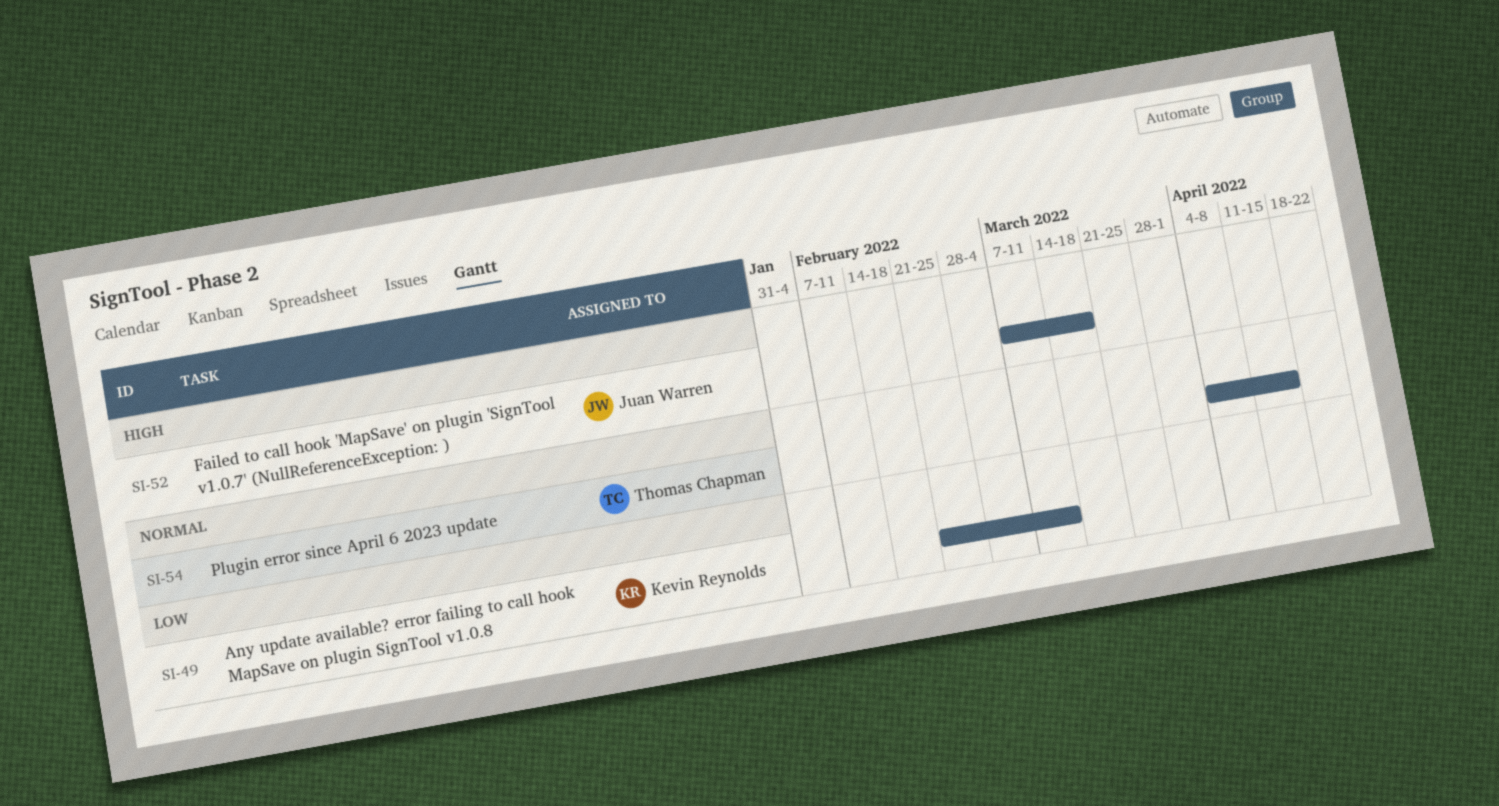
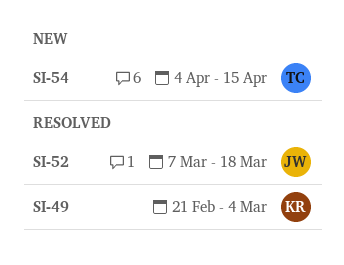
SI-49, due: Mar 11 -> Mar 4

